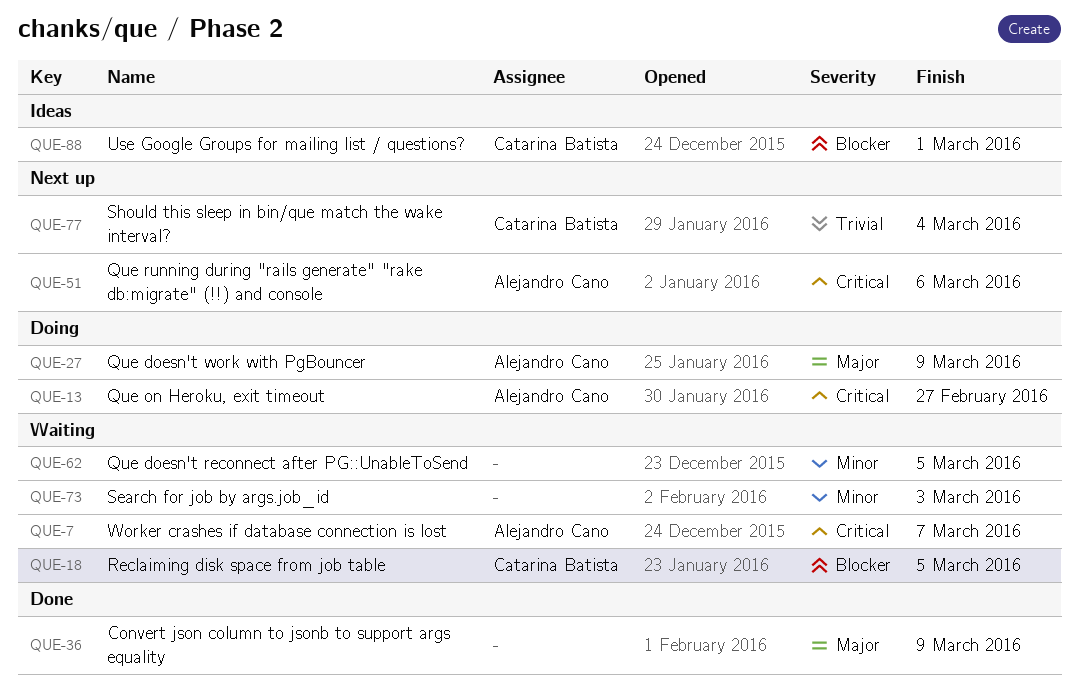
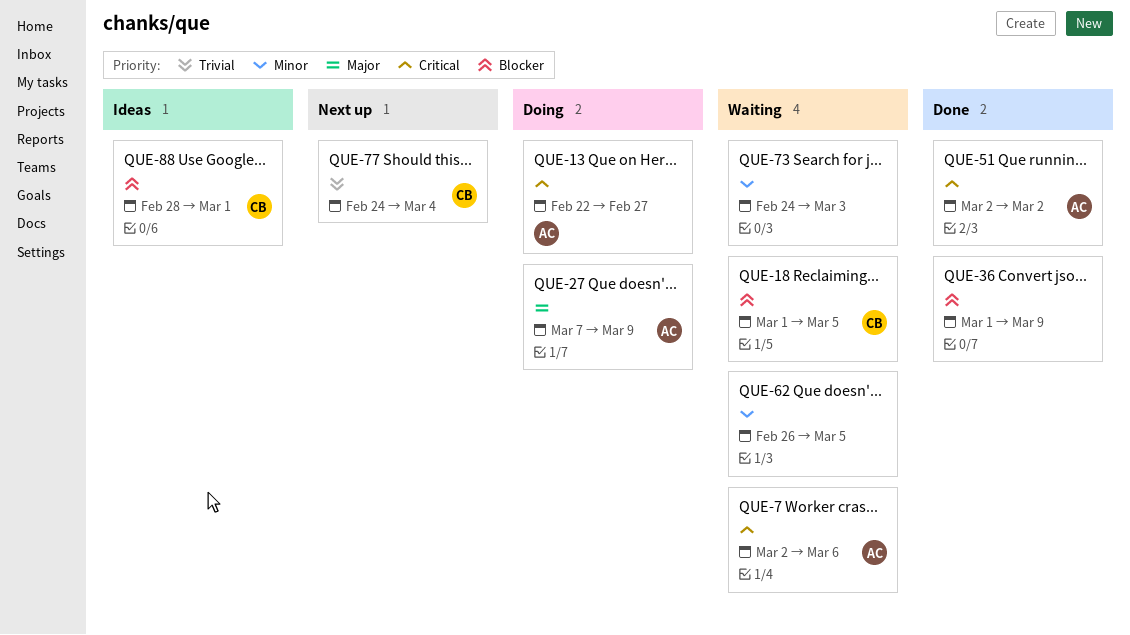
QUE-7, due: Mar 7 -> Mar 6
QUE-36, priority: Major -> Blocker
QUE-51, status: Next up -> Done
QUE-51, due: Mar 6 -> Mar 2

